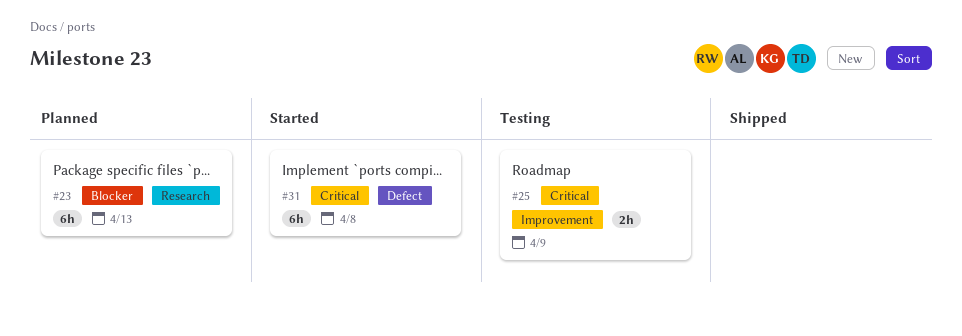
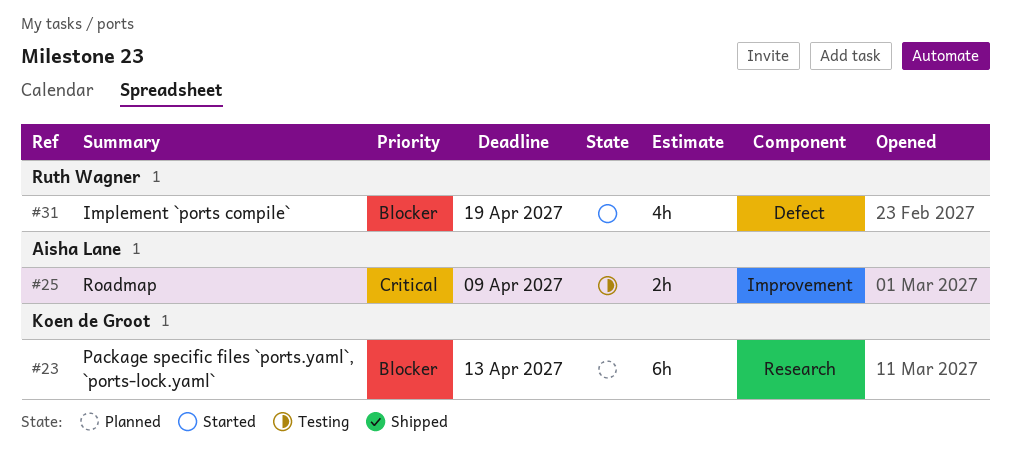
#31, priority: Critical -> Blocker
#31, estimate: 6h -> 4h
#31, due: Apr 8 -> Apr 19

